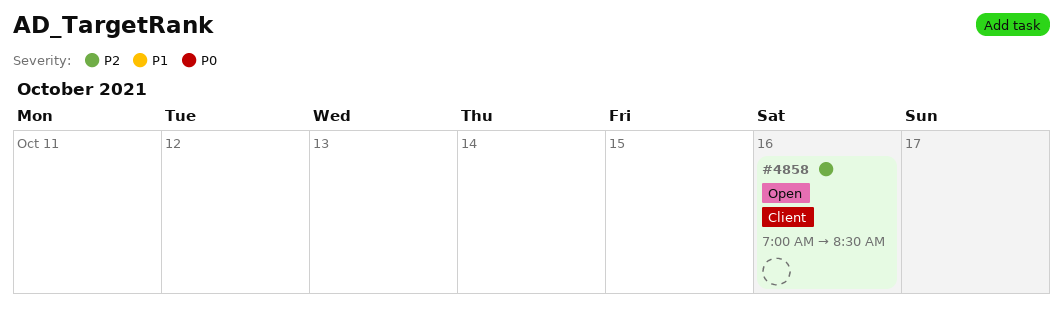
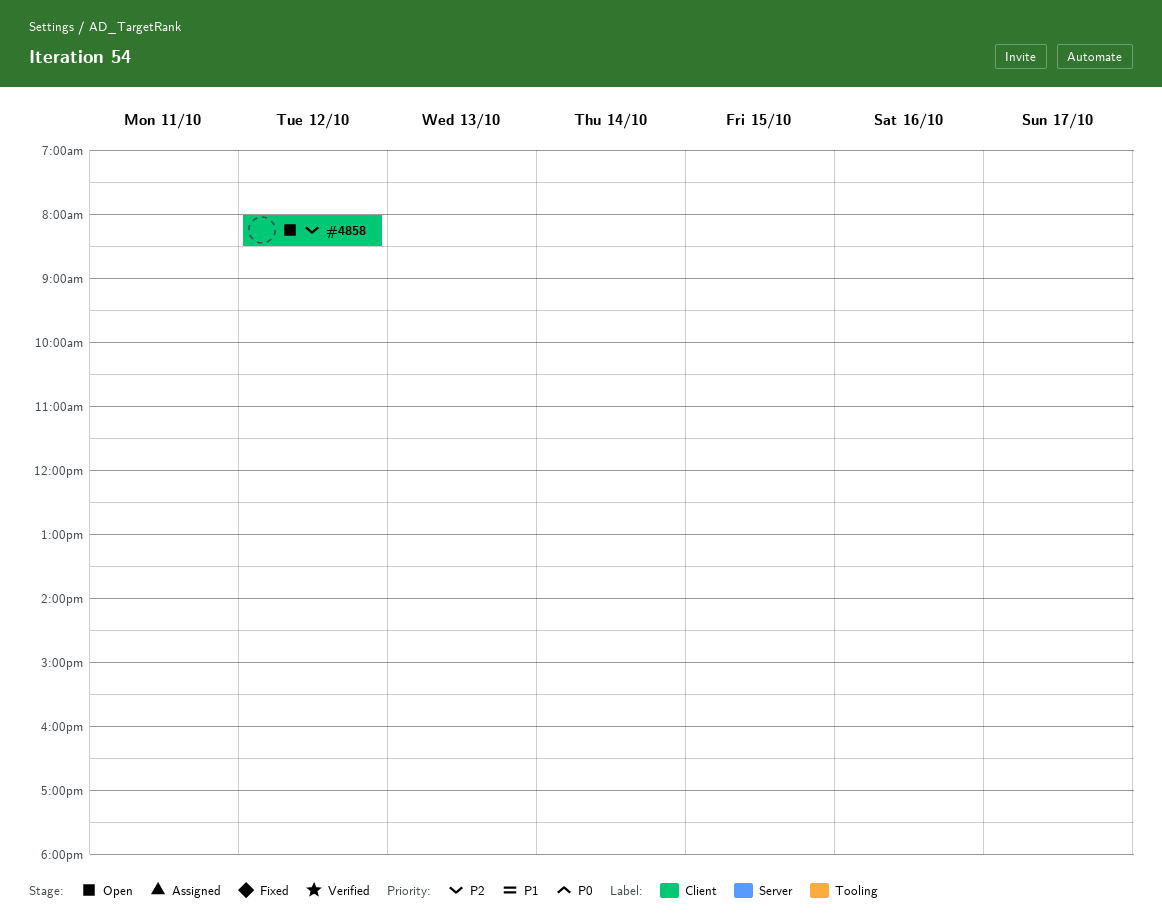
#4858, day: Oct 16 -> Oct 12
#4858, begins: 07:00 -> 08:00

